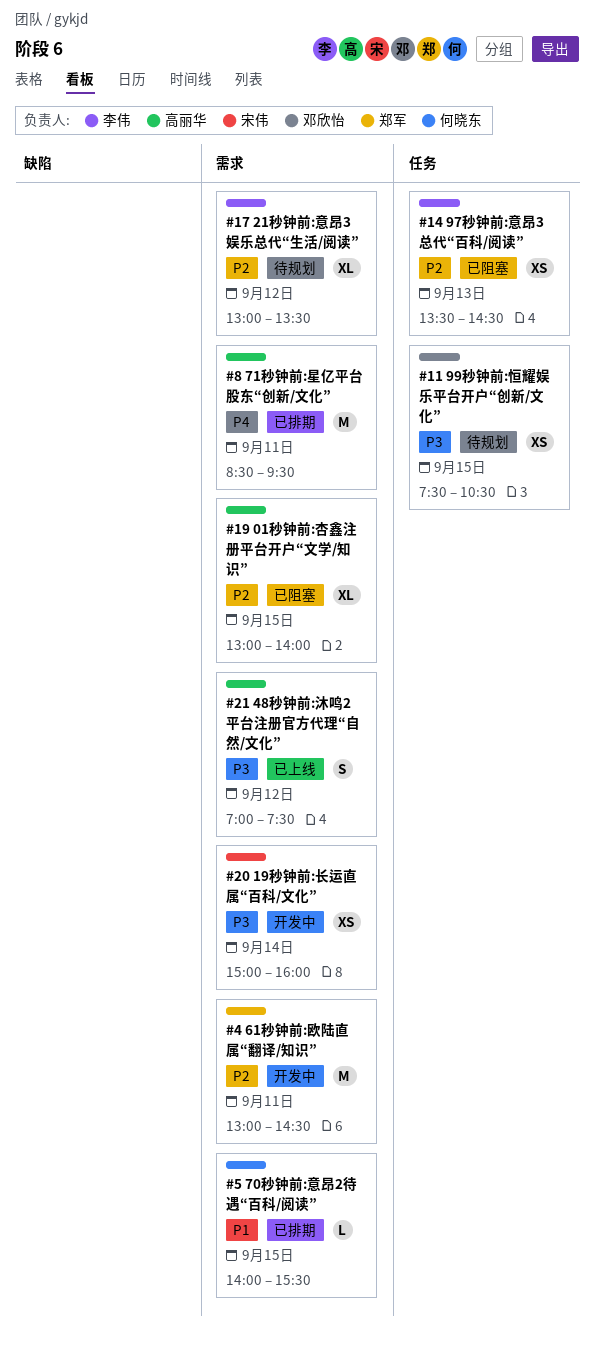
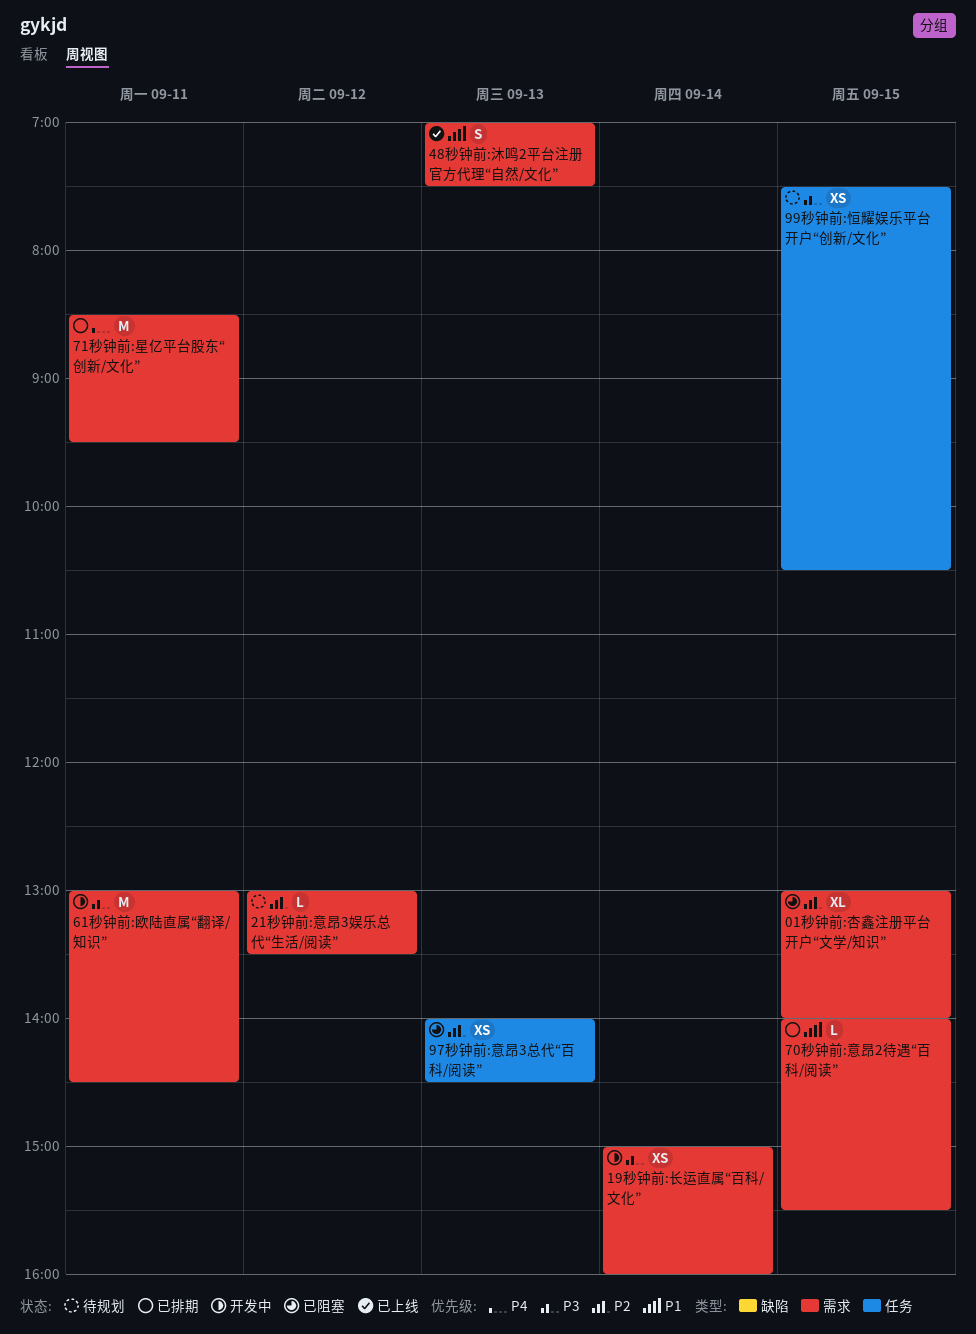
21秒钟前:意昂3娱乐总代“生活/阅读”, estimate: XL -> L
48秒钟前:沐鸣2平台注册官方代理“自然/文化”, priority: P3 -> P1
48秒钟前:沐鸣2平台注册官方代理“自然/文化”, day: Sep 12 -> Sep 13
61秒钟前:欧陆直属“翻译/知识”, priority: P2 -> P3
97秒钟前:意昂3总代“百科/阅读”, begins: 13:30 -> 14:00

